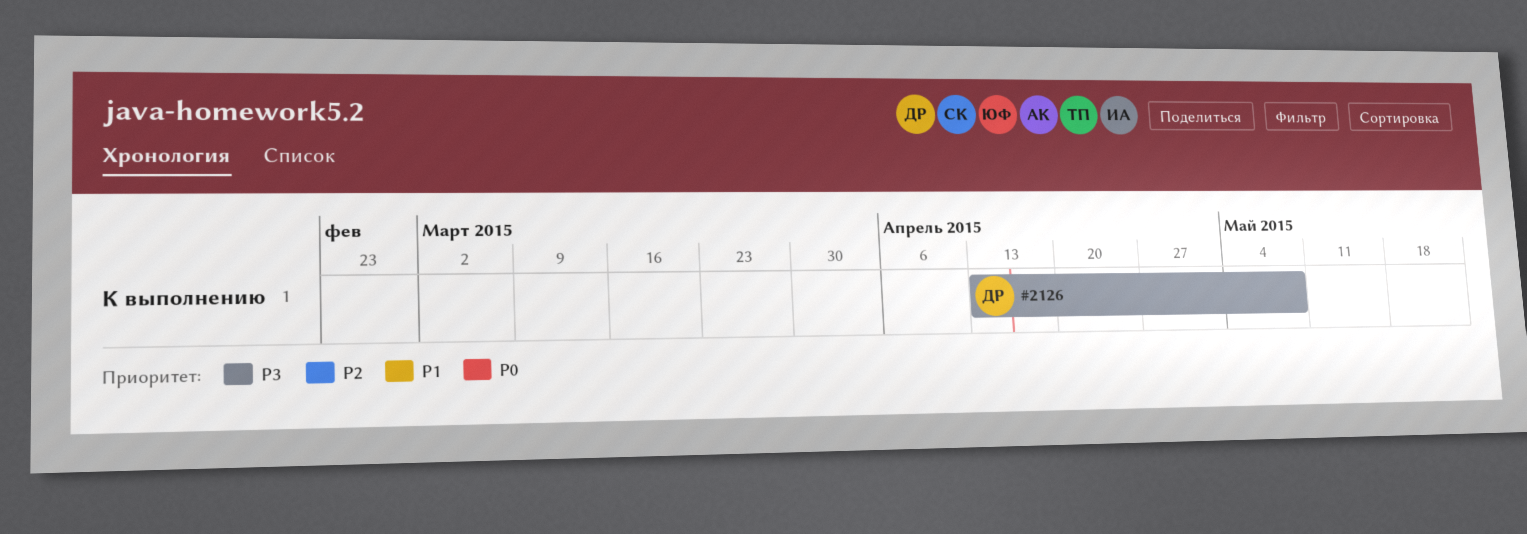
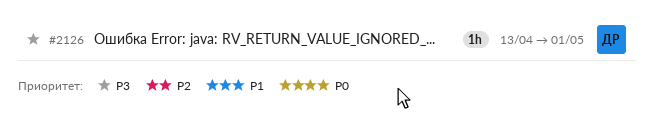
#2126, due: May 8 -> May 1

